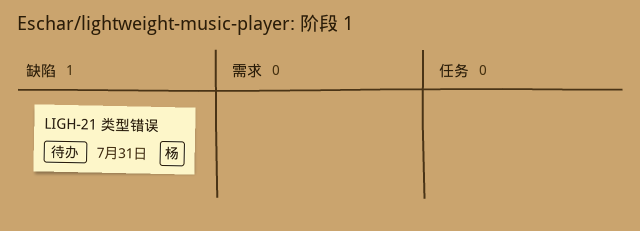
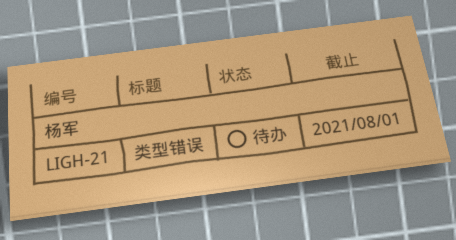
LIGH-21, due: Jul 31 -> Aug 1

